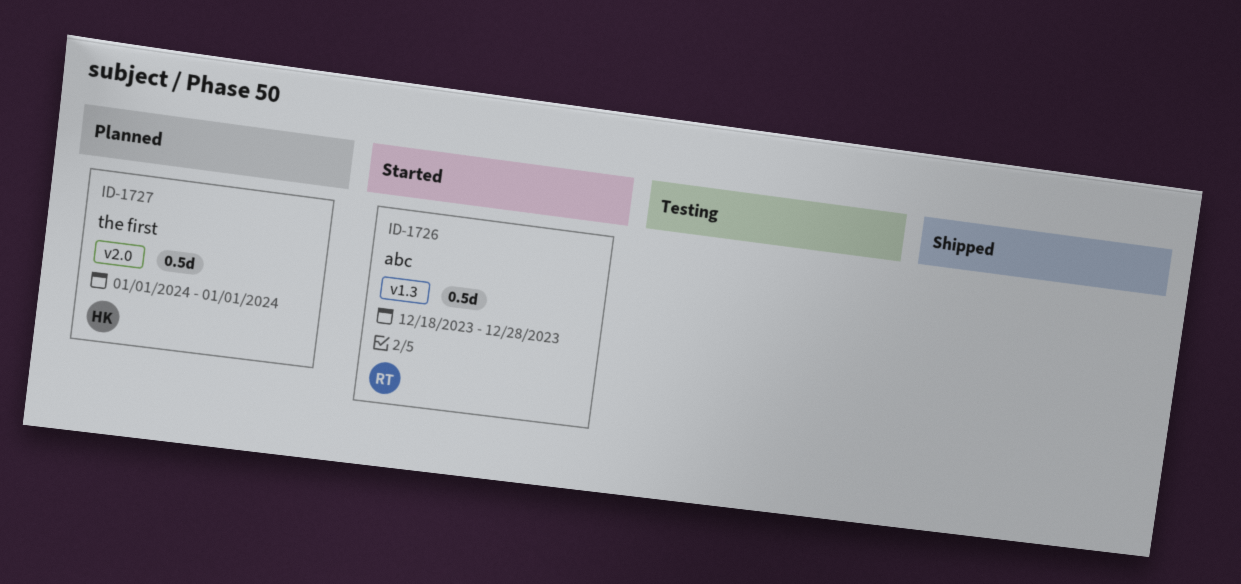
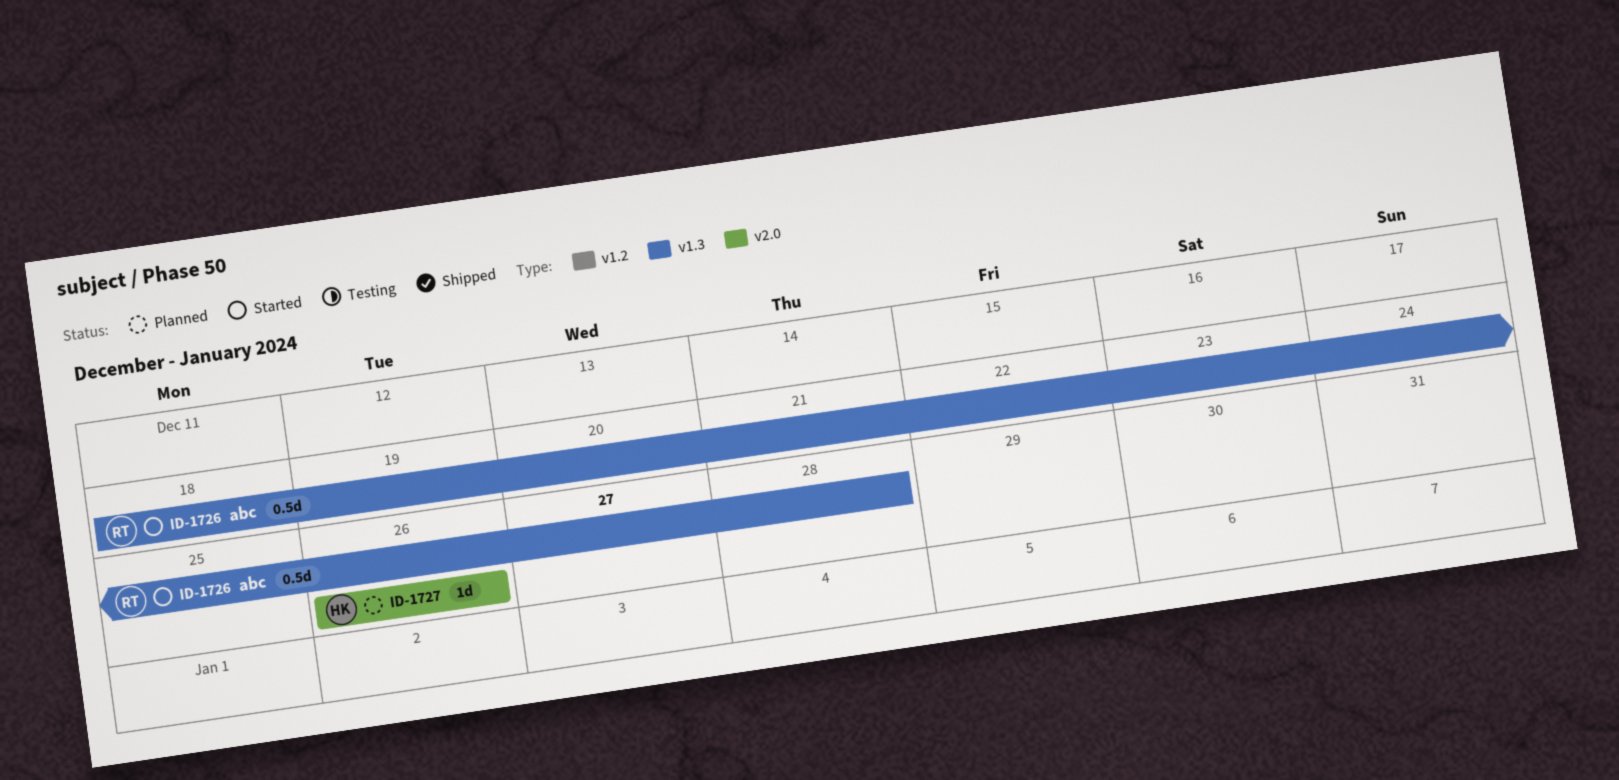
ID-1727, estimate: 0.5d -> 1d
ID-1727, start: Jan 1 -> Dec 26
ID-1727, due: Jan 1 -> Dec 26

